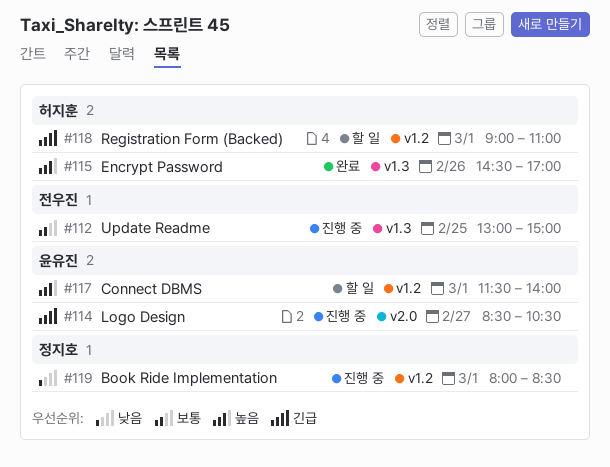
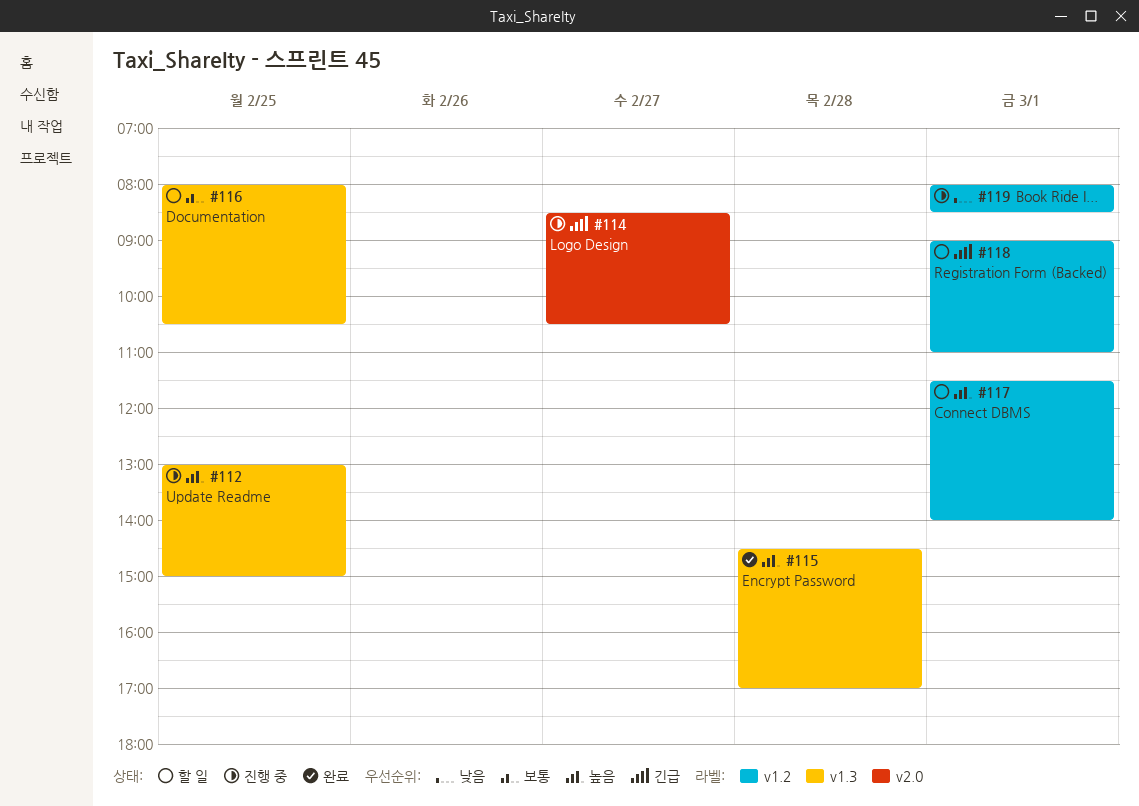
#112, priority: 보통 -> 높음
#115, day: Feb 26 -> Feb 28
#116: none -> present

